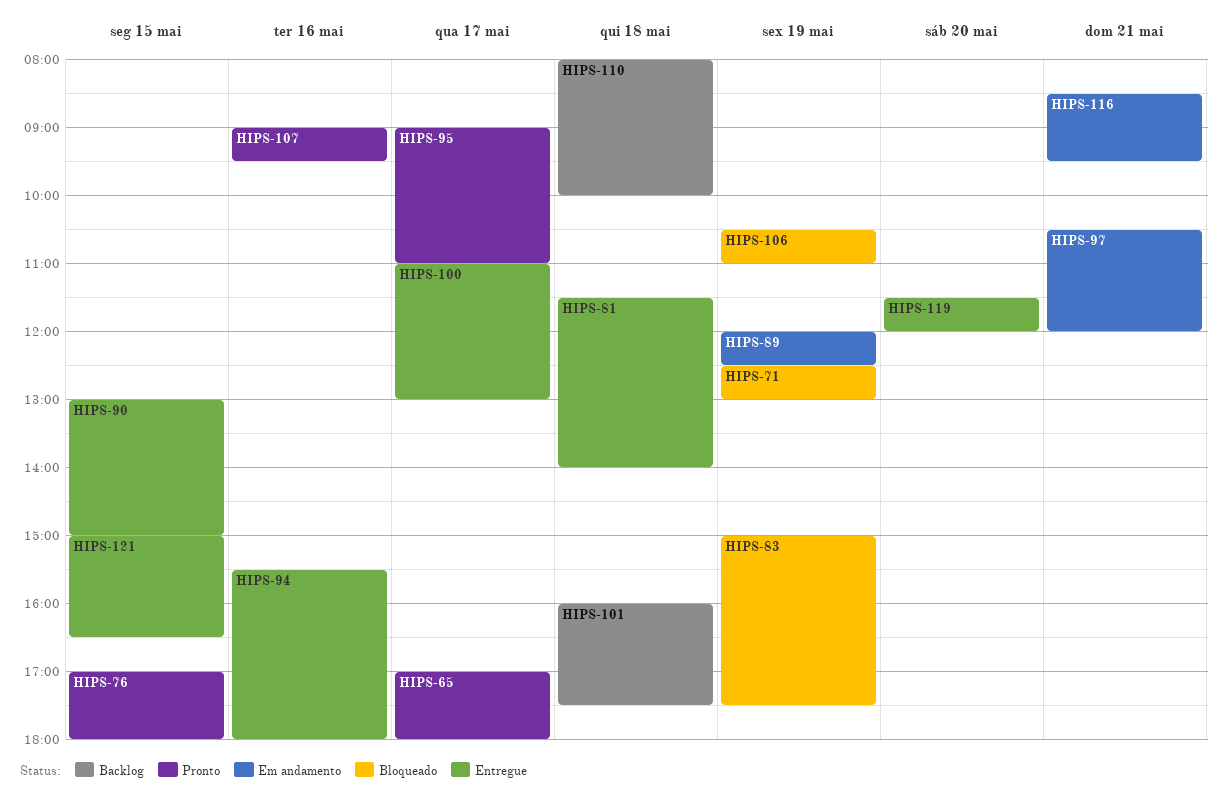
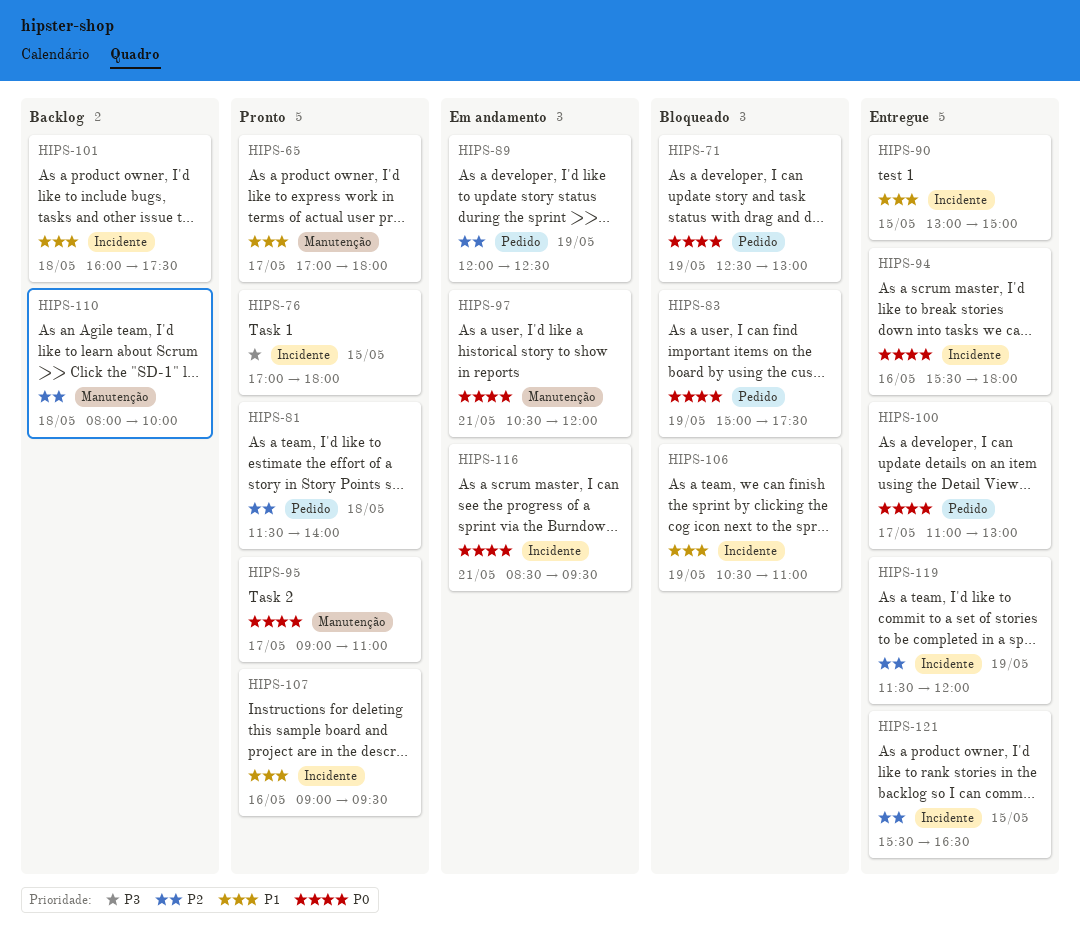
HIPS-81, status: Entregue -> Pronto
HIPS-119, day: May 20 -> May 19
HIPS-121, begins: 15:00 -> 15:30

